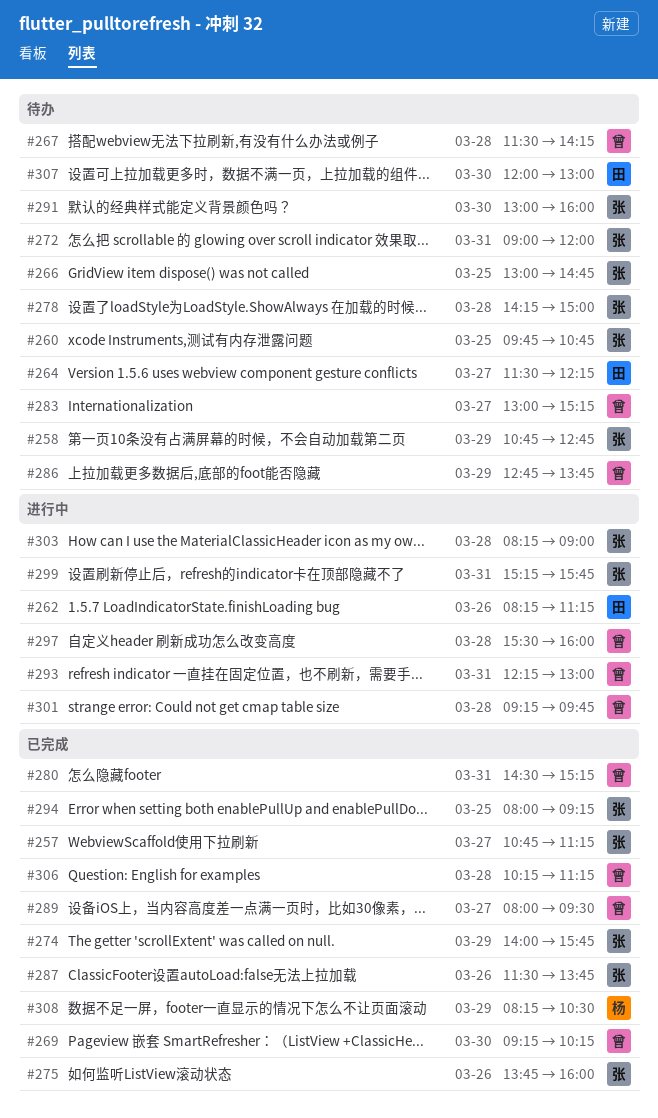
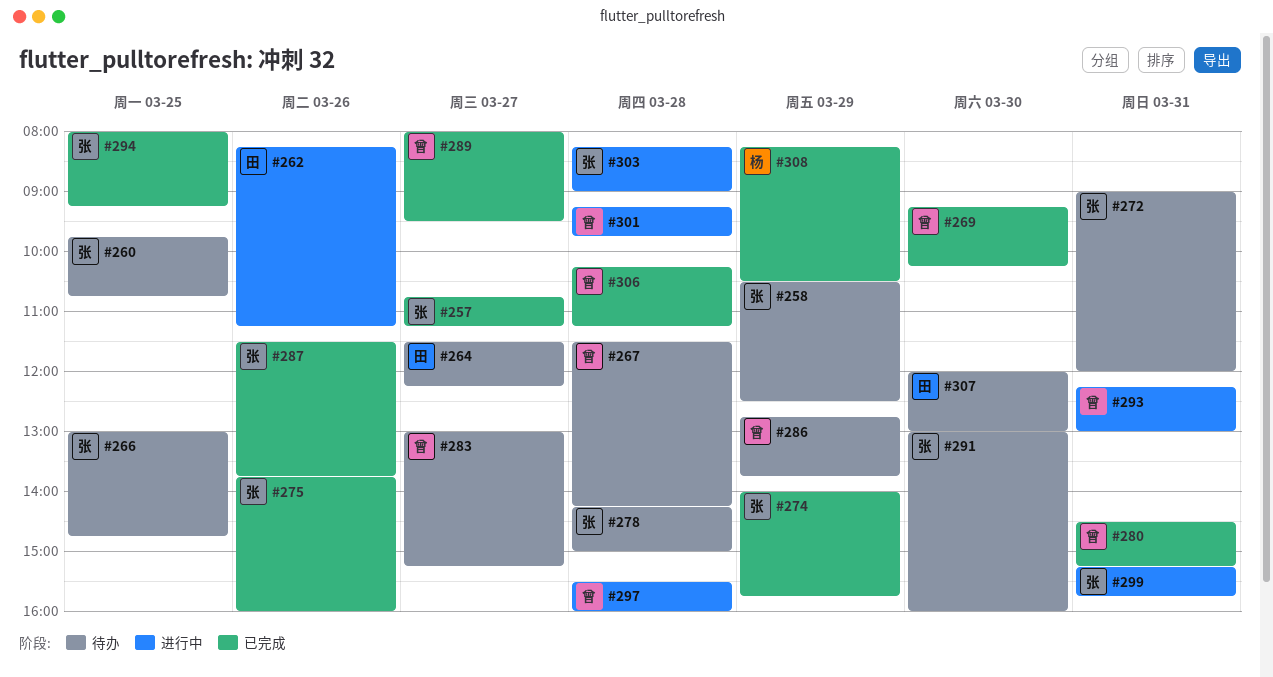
#258, begins: 10:45 -> 10:30
#258, ends: 12:45 -> 12:30

